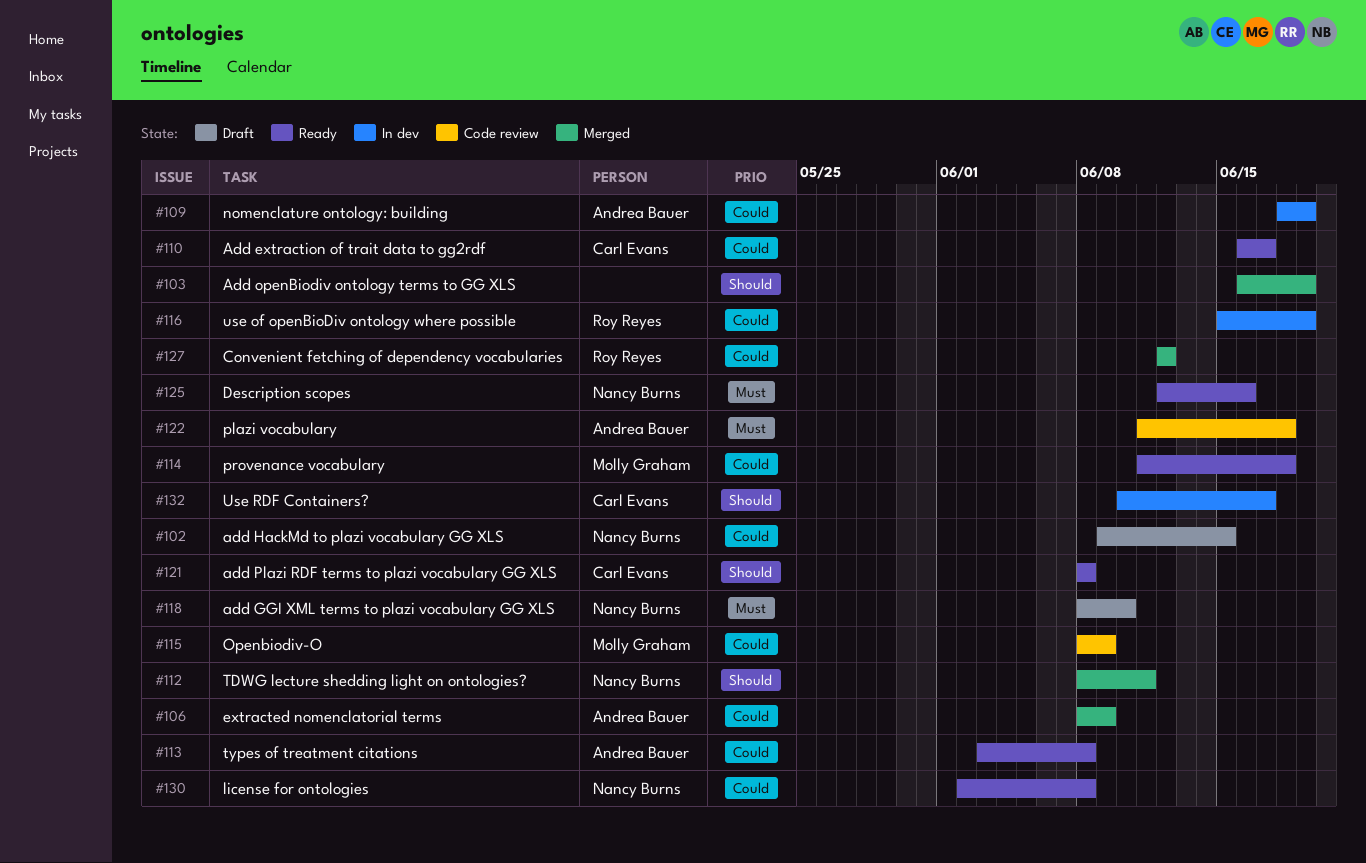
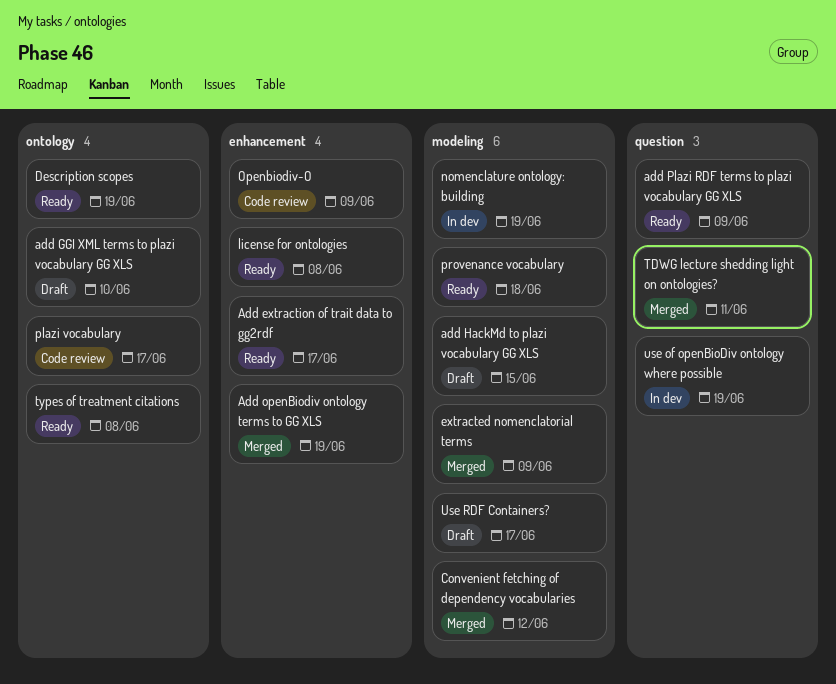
add Plazi RDF terms to plazi vocabulary GG XLS, due: Jun 8 -> Jun 9
Description scopes, due: Jun 16 -> Jun 19
plazi vocabulary, due: Jun 18 -> Jun 17
Use RDF Containers?, status: In dev -> Draft

